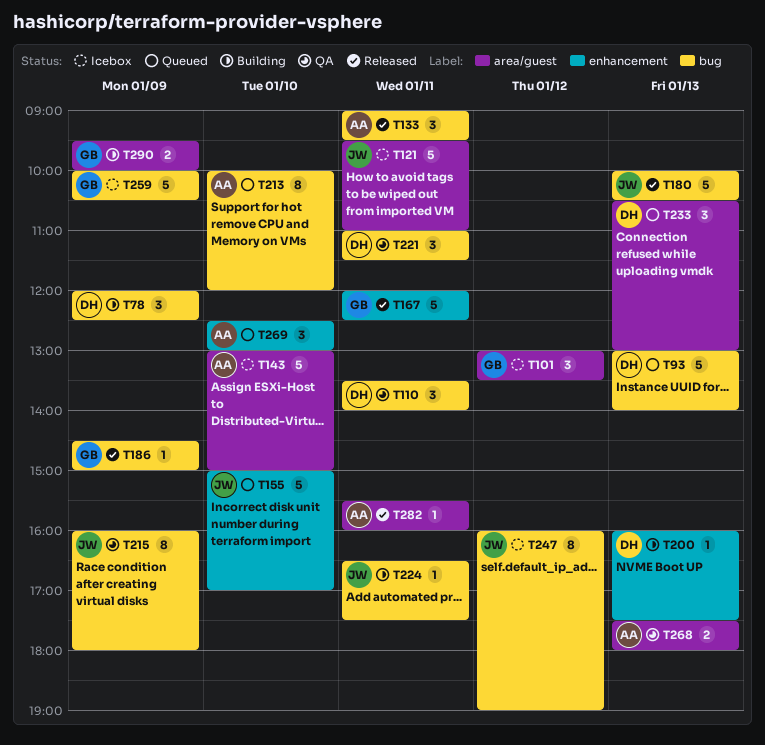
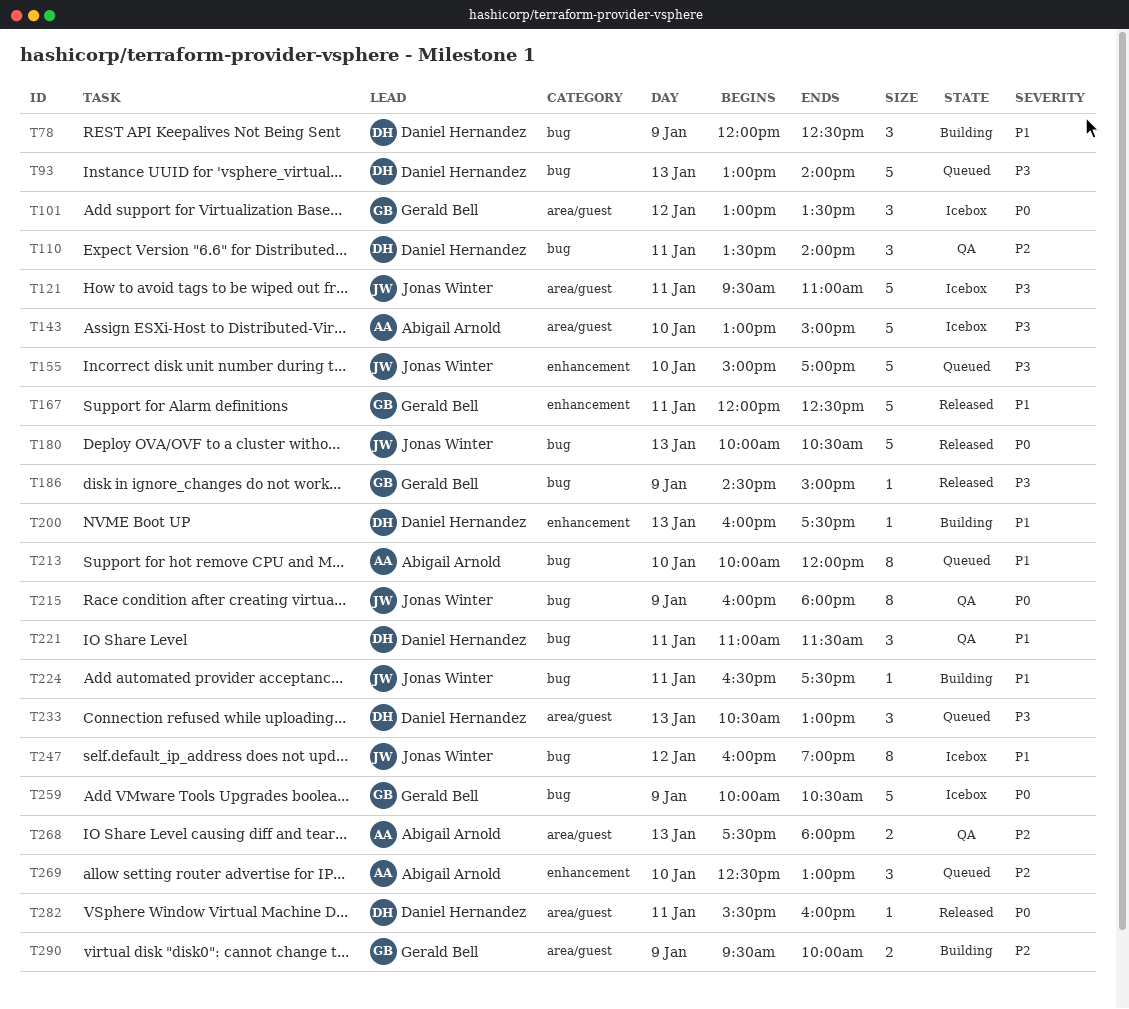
T133: present -> none
T282, owner: Abigail Arnold -> Daniel Hernandez

